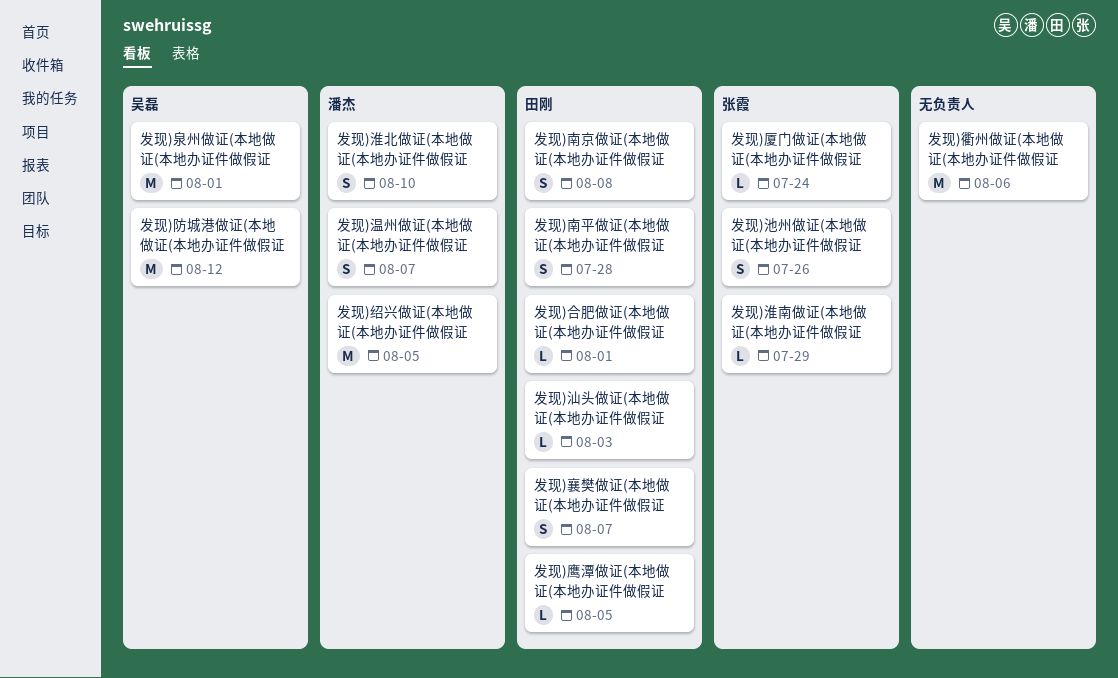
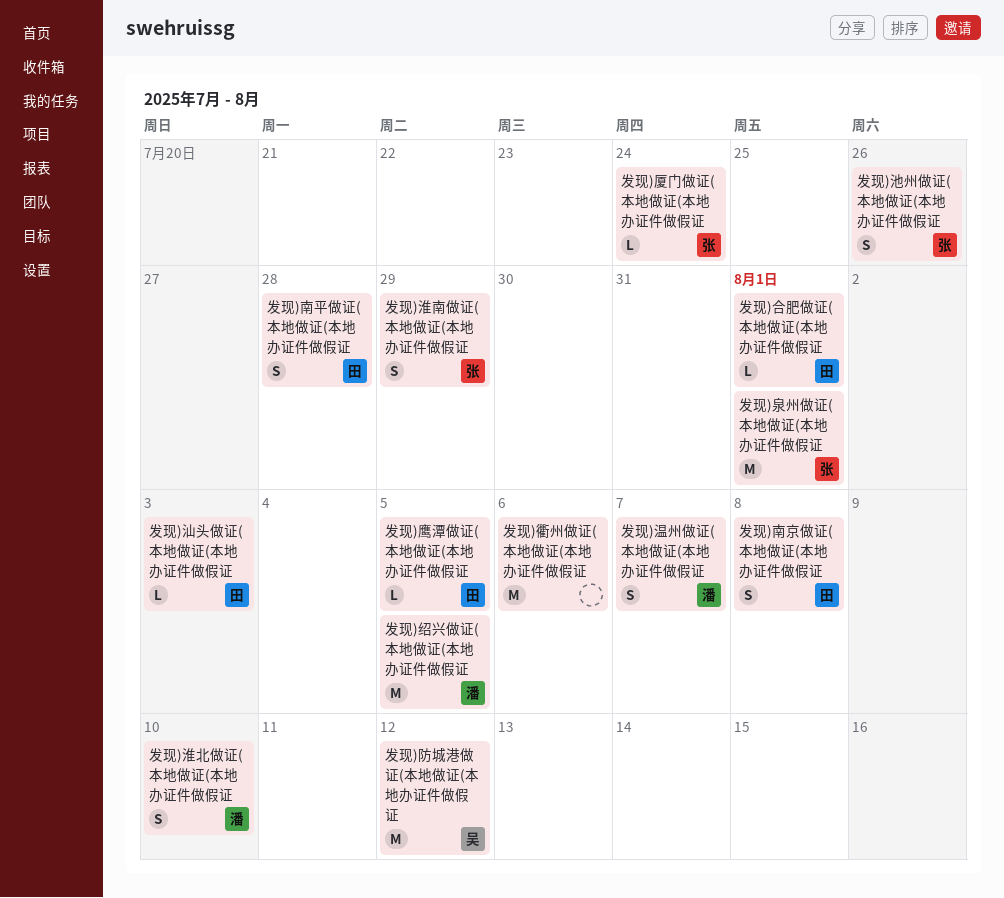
发现)泉州做证(本地做证(本地办证件做假证, owner: 吴磊 -> 张霞
发现)淮南做证(本地做证(本地办证件做假证, estimate: L -> S
发现)襄樊做证(本地做证(本地办证件做假证: present -> none

